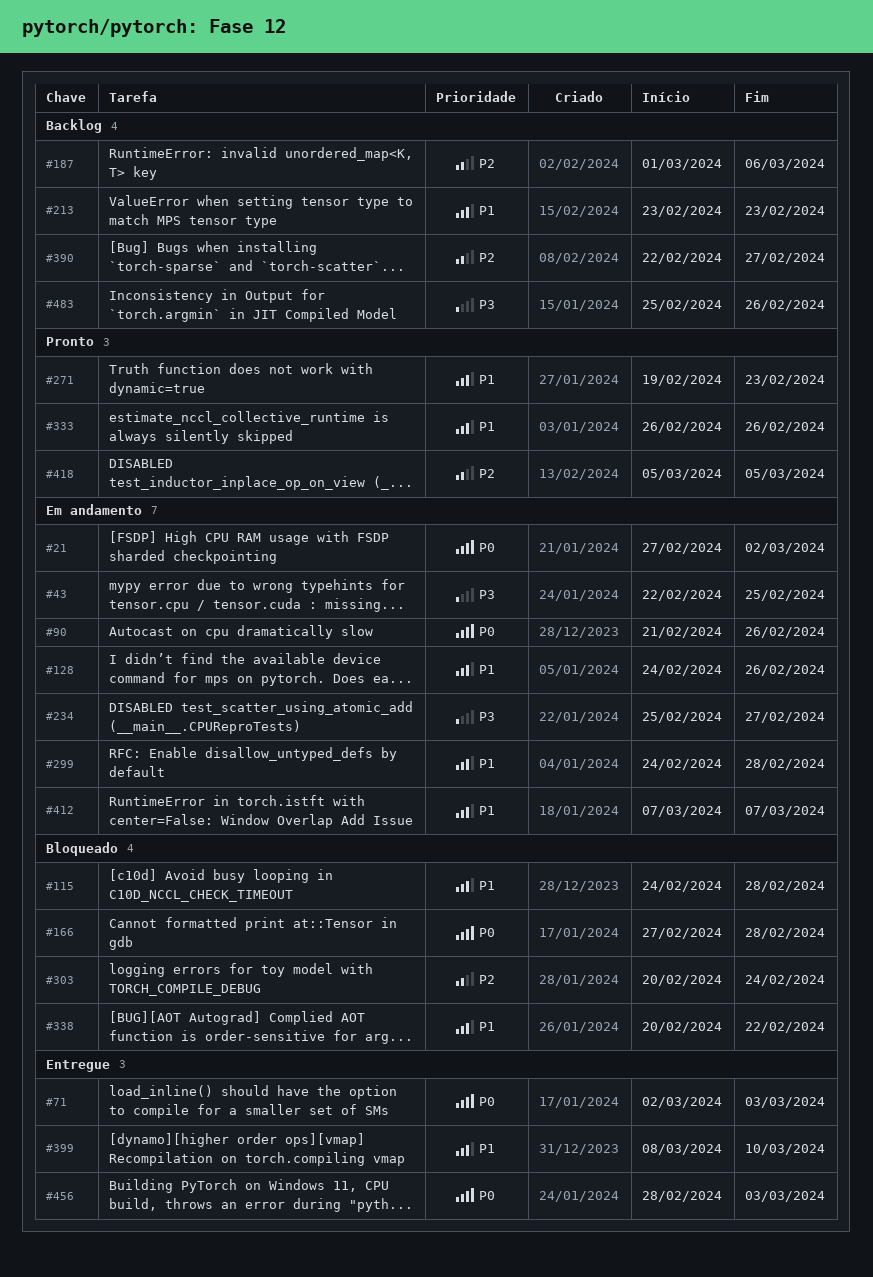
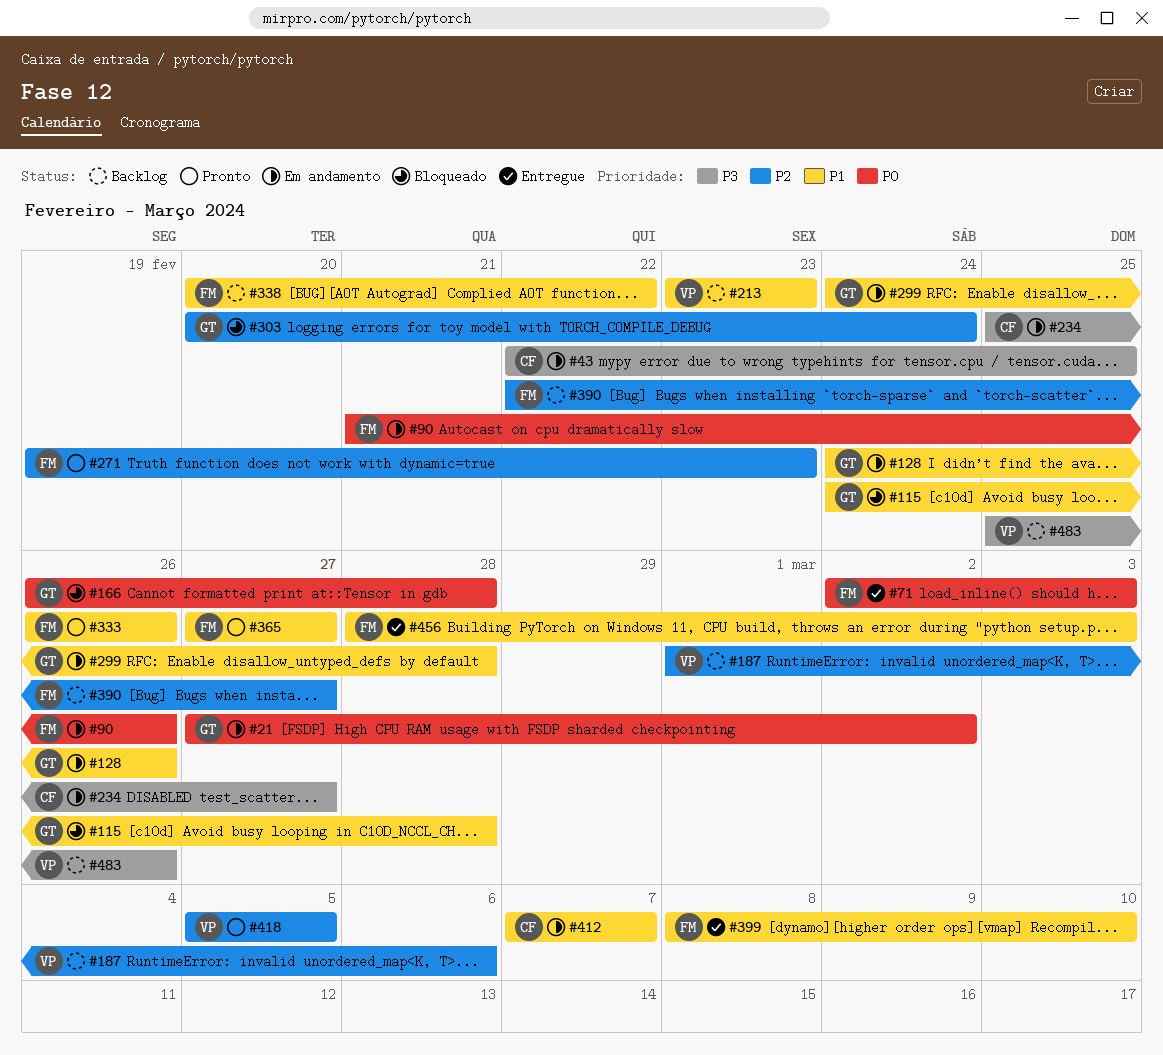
#166, start: Feb 27 -> Feb 26
#271, priority: P1 -> P2
#338, status: Bloqueado -> Backlog
#365: none -> present
#456, priority: P0 -> P1

